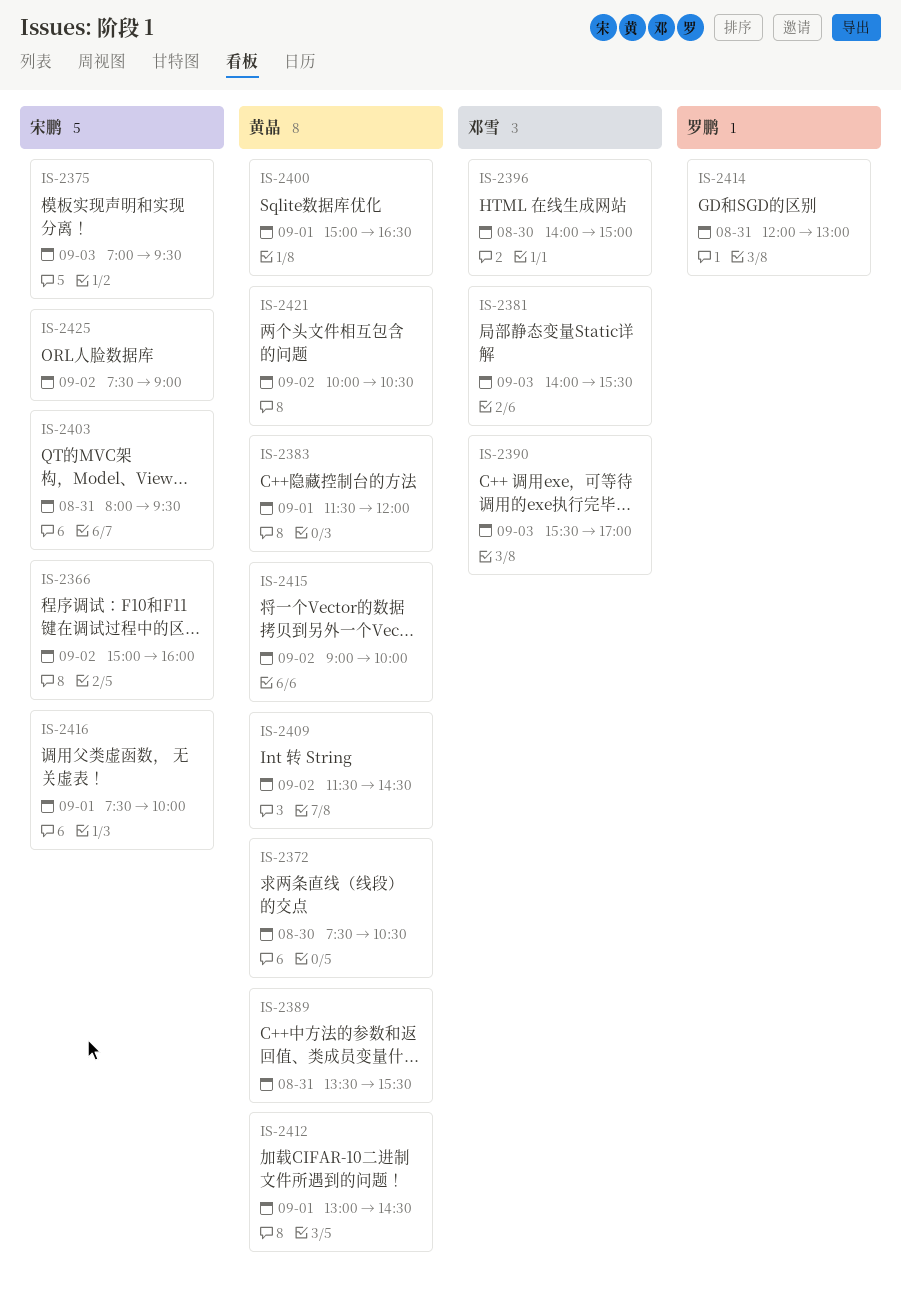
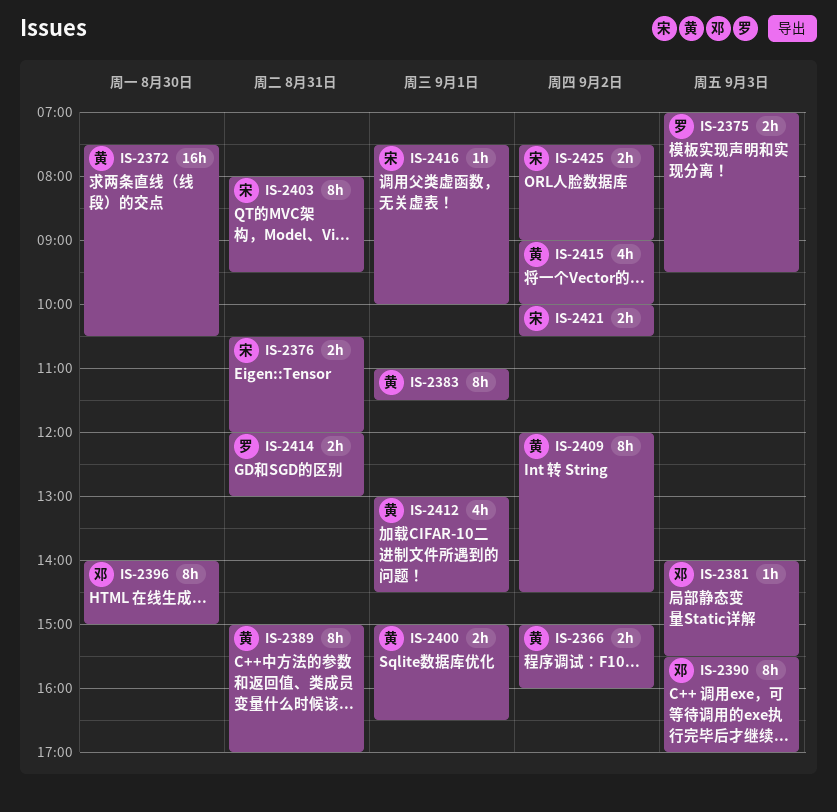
IS-2366, owner: 宋鹏 -> 黄晶
IS-2375, owner: 宋鹏 -> 罗鹏
IS-2376: none -> present
IS-2383, begins: 11:30 -> 11:00
IS-2383, ends: 12:00 -> 11:30
IS-2389, begins: 13:30 -> 15:00
IS-2389, ends: 15:30 -> 17:00
IS-2409, begins: 11:30 -> 12:00
IS-2421, owner: 黄晶 -> 宋鹏

